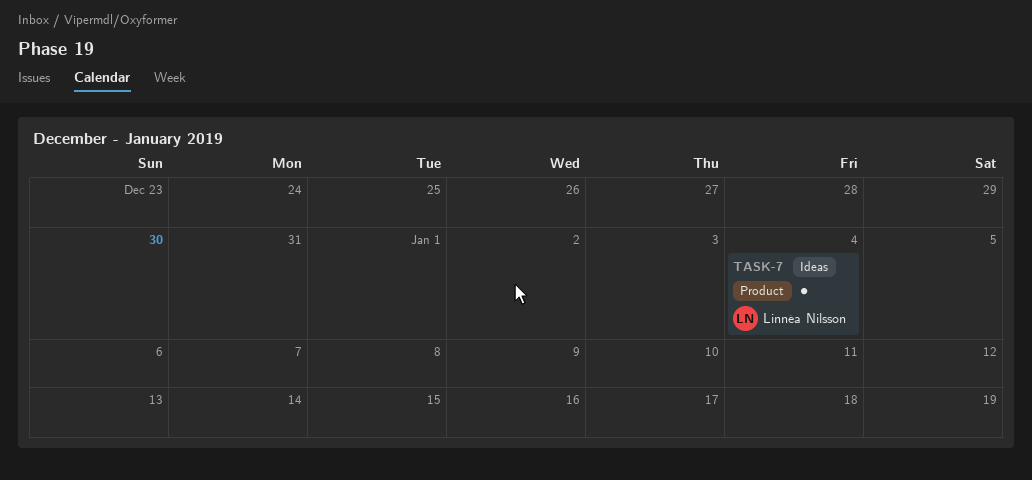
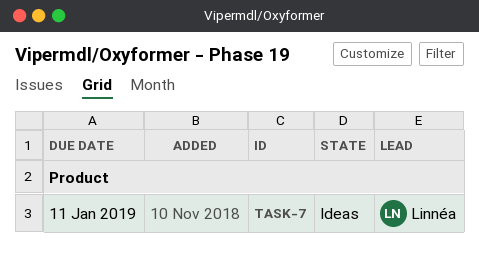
TASK-7, due: Jan 4 -> Jan 11

